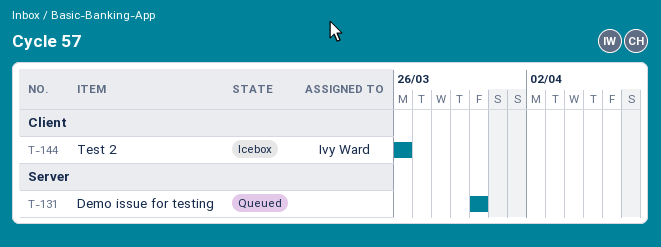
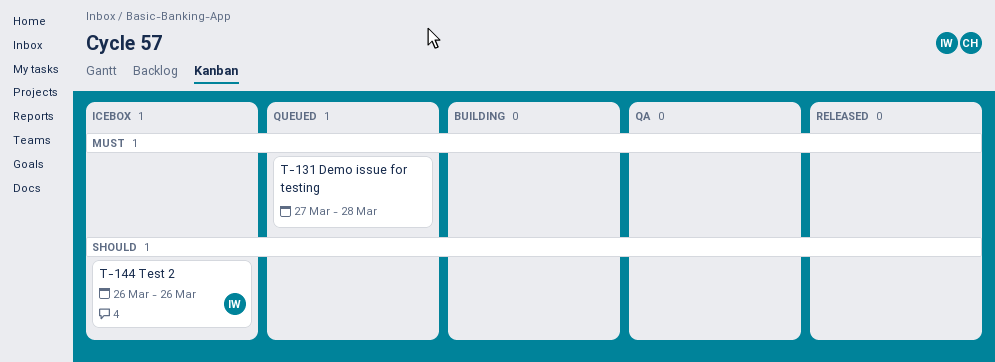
T-131, start: Mar 30 -> Mar 27
T-131, due: Mar 30 -> Mar 28

